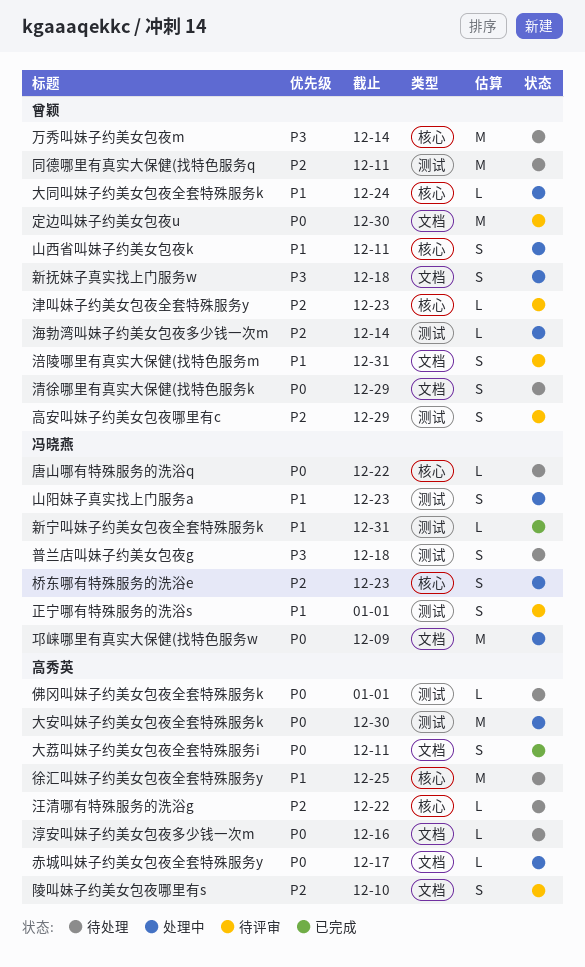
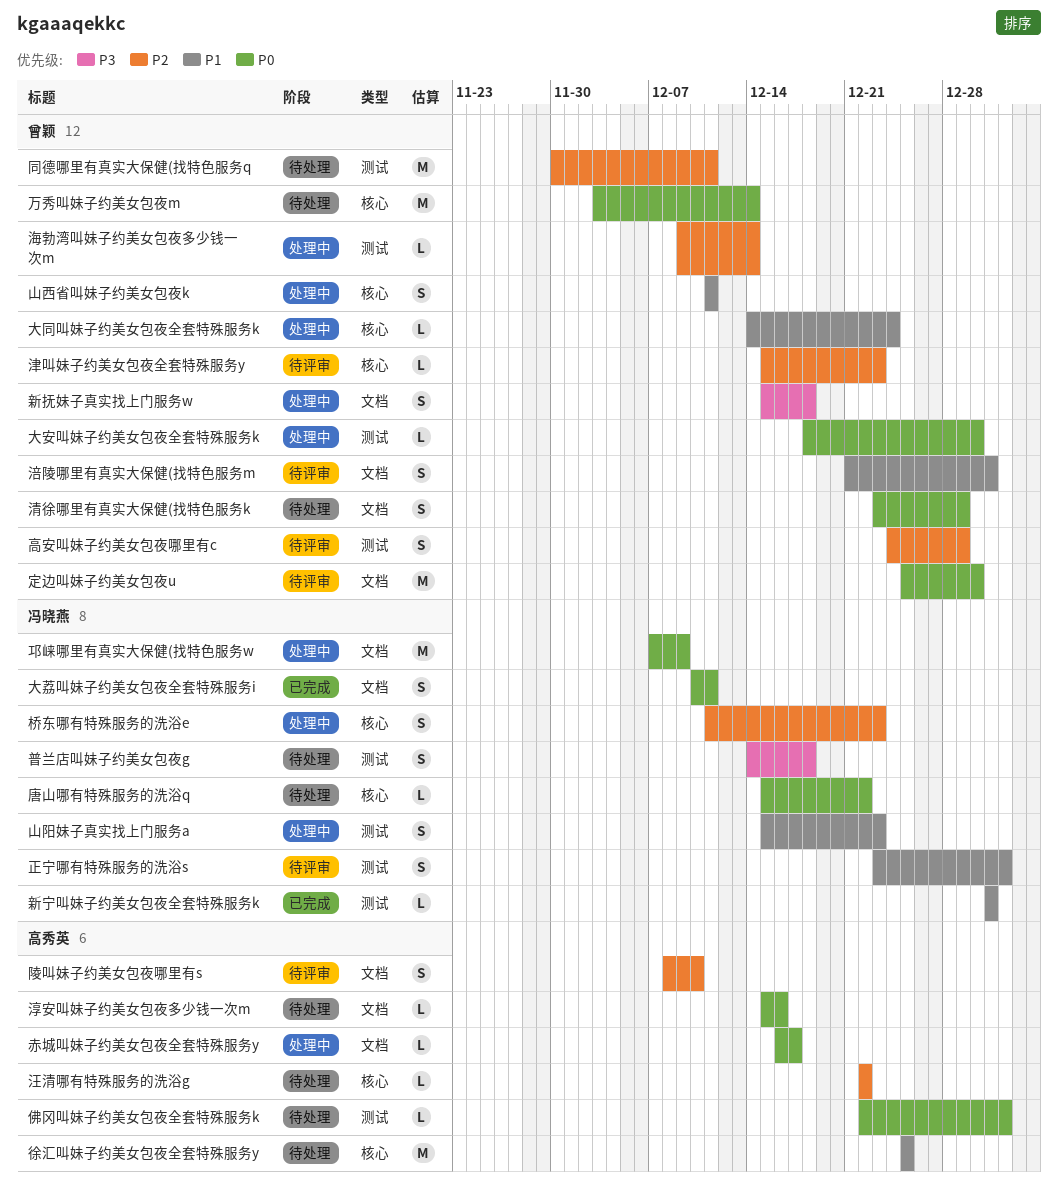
万秀叫妹子约美女包夜m, priority: P3 -> P0
大安叫妹子约美女包夜全套特殊服务k, owner: 高秀英 -> 曾颖
大安叫妹子约美女包夜全套特殊服务k, estimate: M -> L
大荔叫妹子约美女包夜全套特殊服务i, owner: 高秀英 -> 冯晓燕

